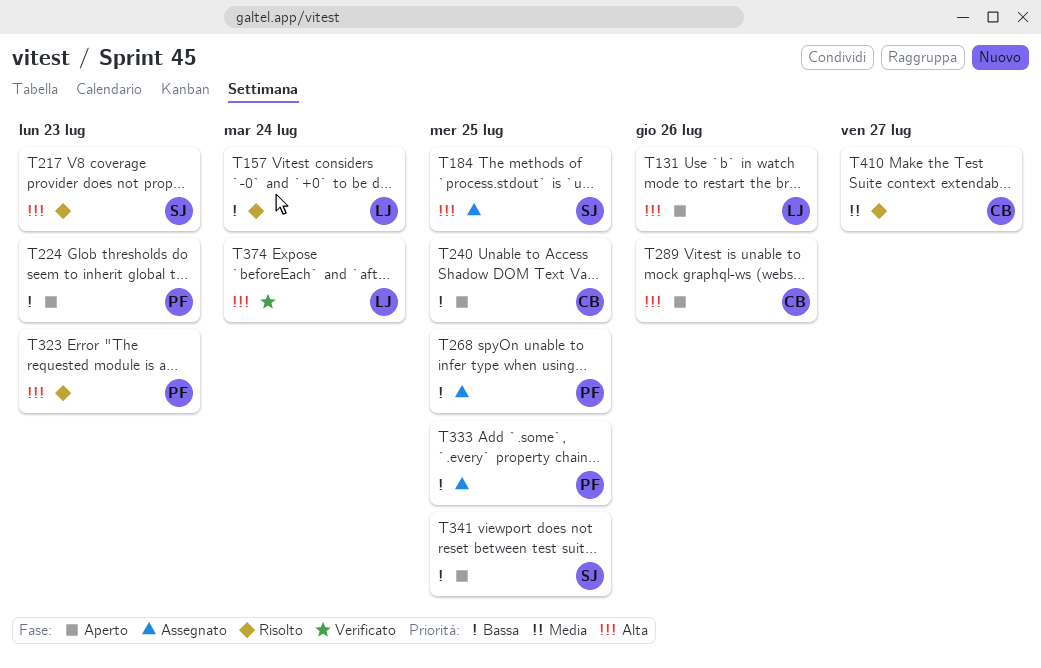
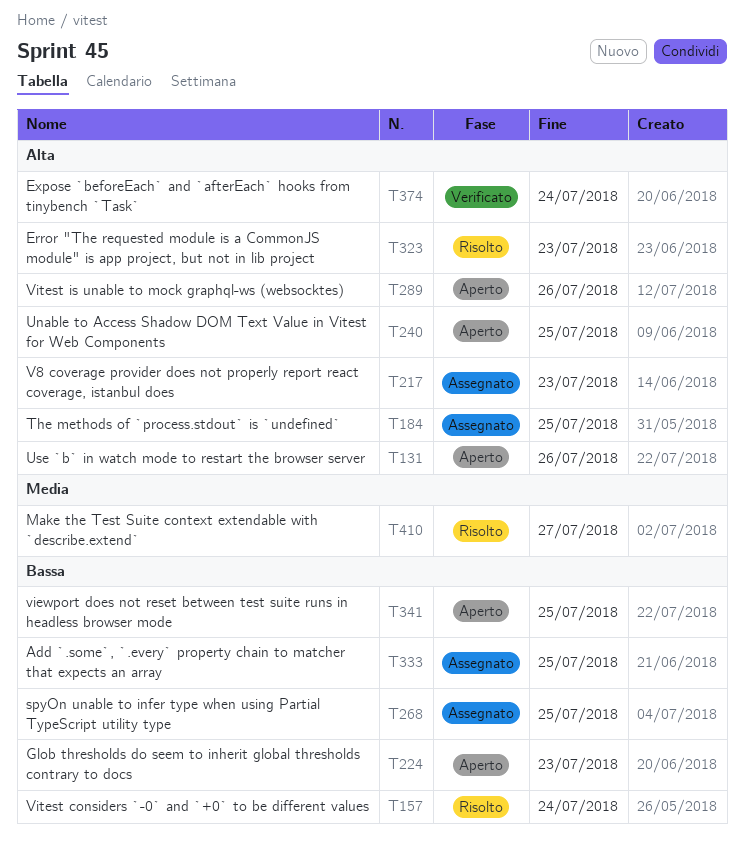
T217, status: Risolto -> Assegnato
T240, priority: Bassa -> Alta

